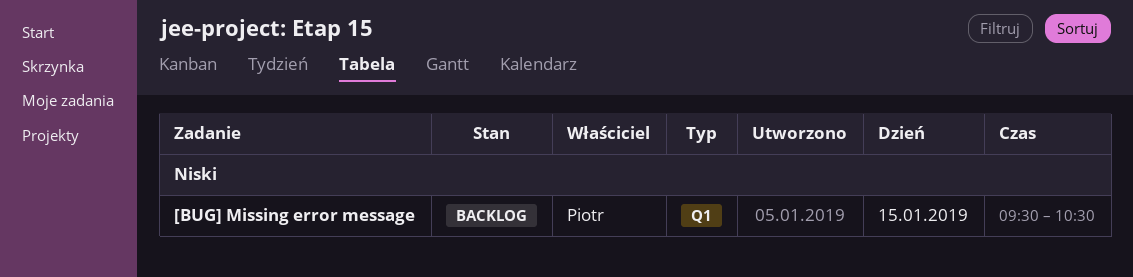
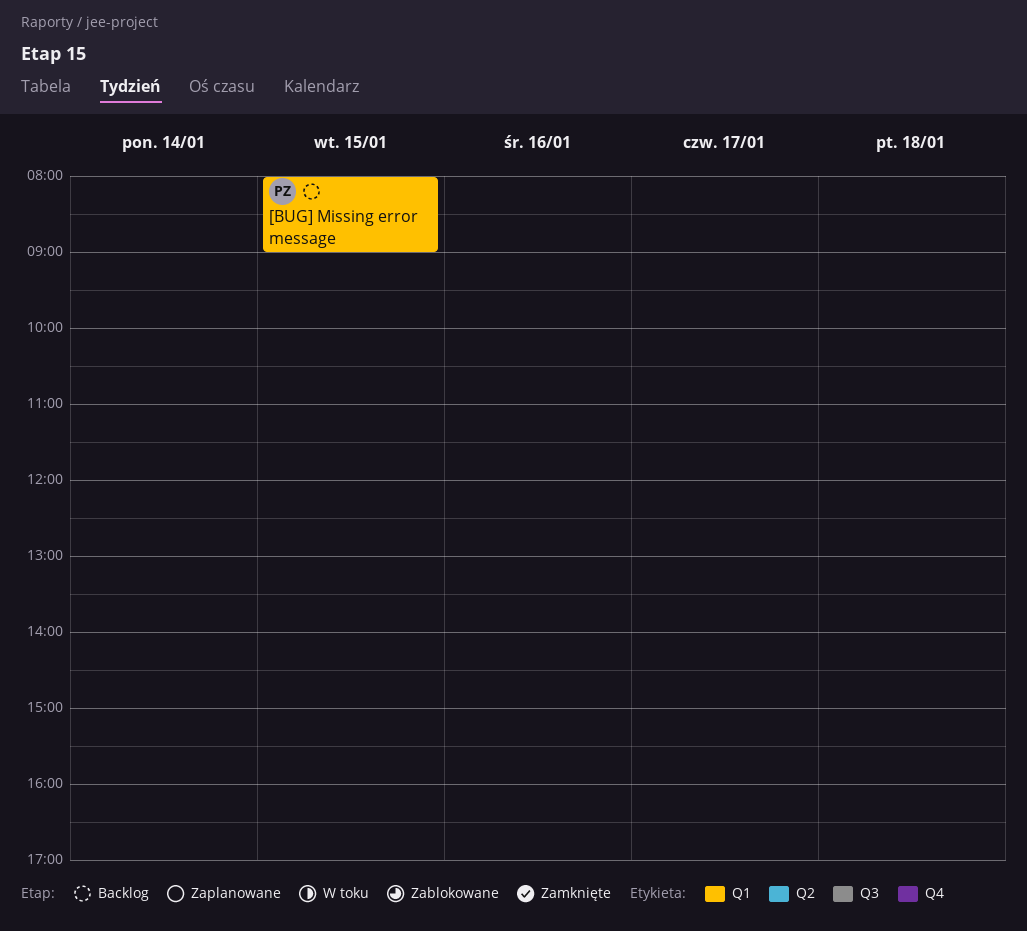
[BUG] Missing error message, begins: 09:30 -> 08:00
[BUG] Missing error message, ends: 10:30 -> 09:00

